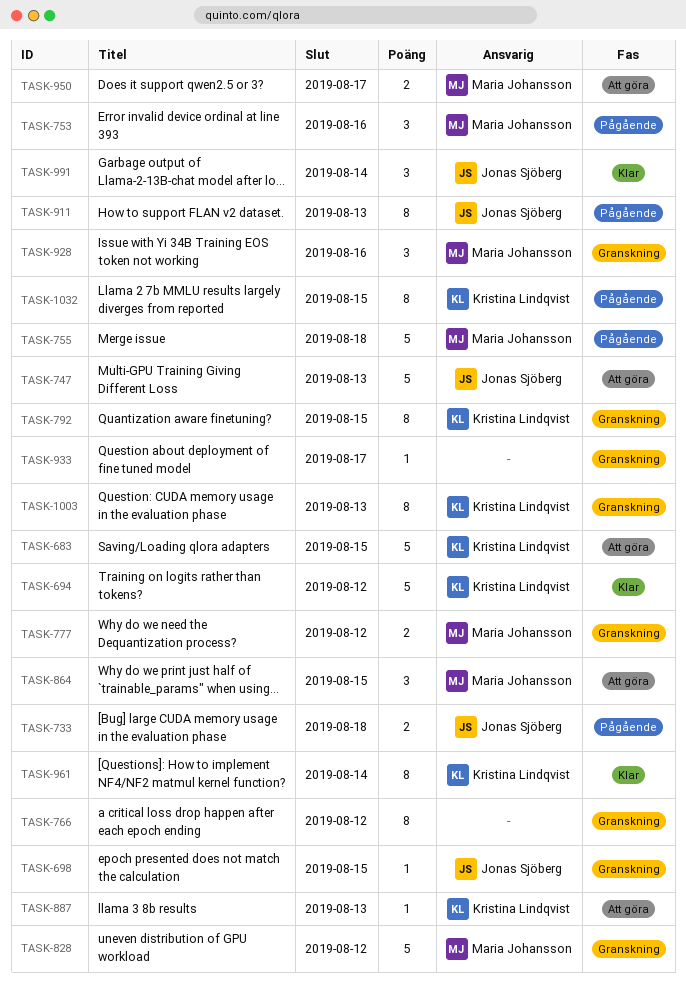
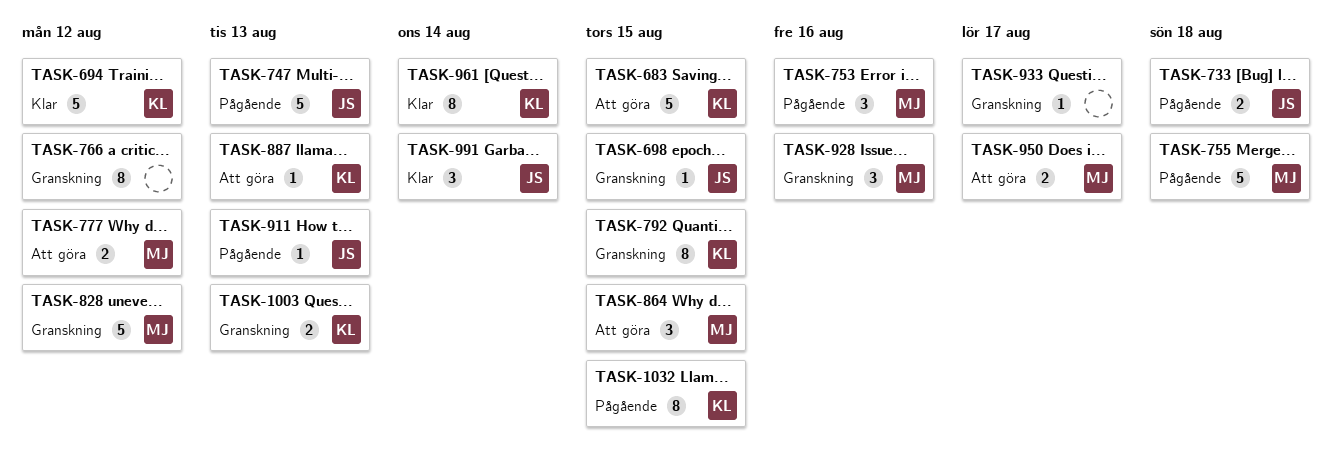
TASK-747, status: Att göra -> Pågående
TASK-777, status: Granskning -> Att göra
TASK-911, estimate: 8 -> 1
TASK-1003, estimate: 8 -> 2

